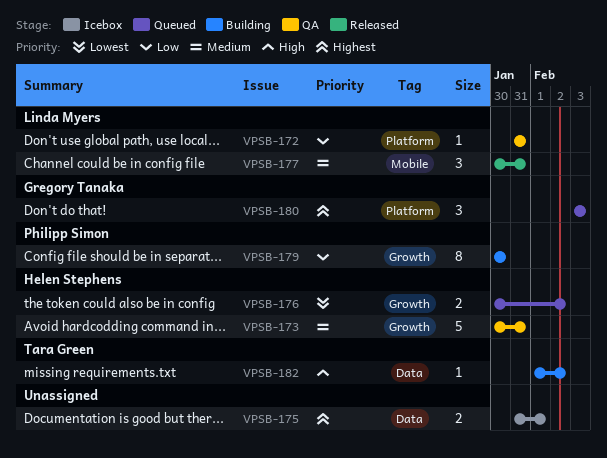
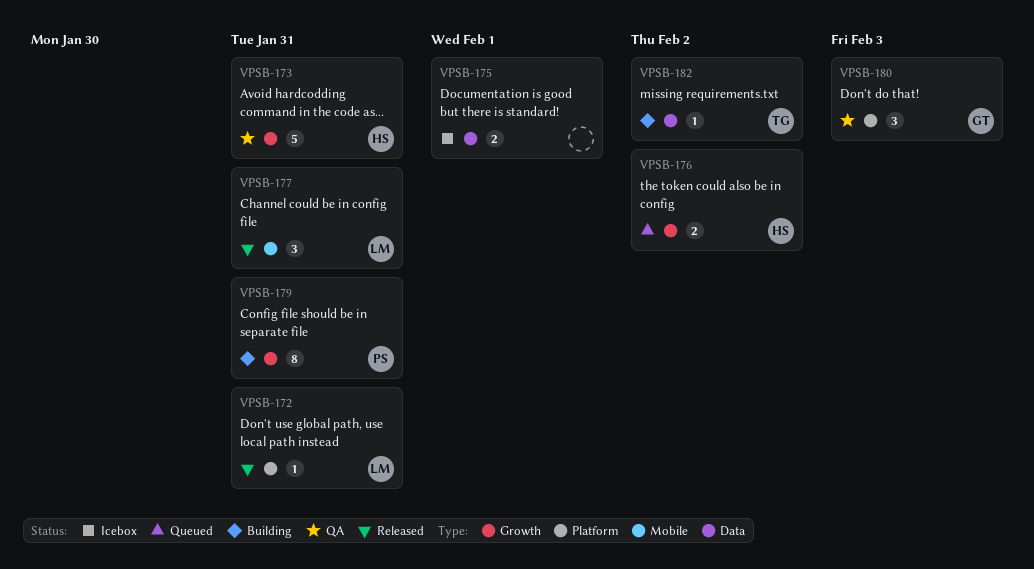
VPSB-172, status: QA -> Released
VPSB-179, due: Jan 30 -> Jan 31
VPSB-180, status: Queued -> QA

